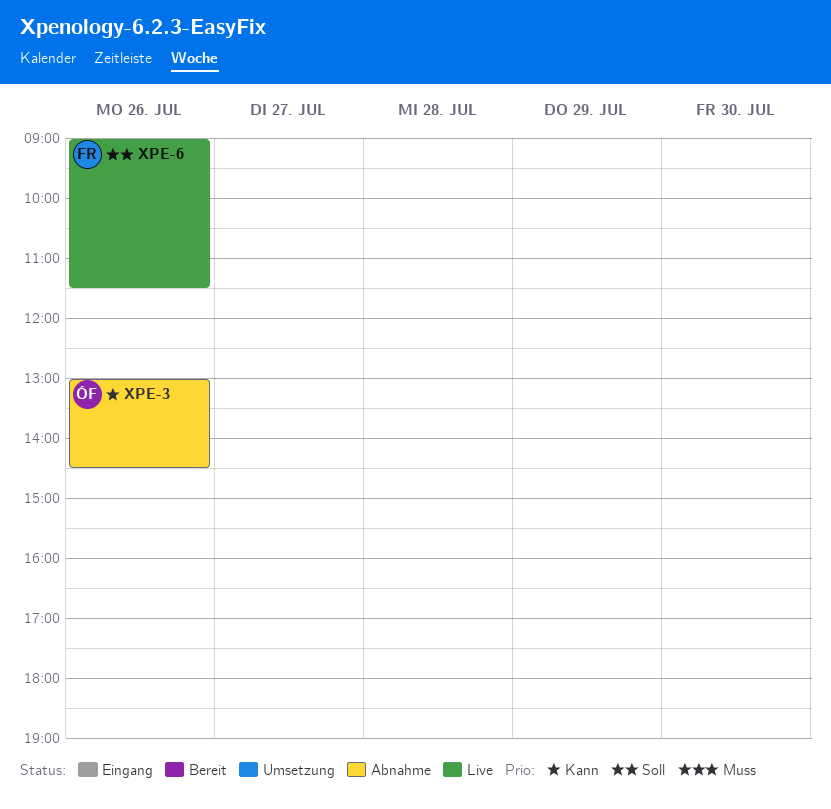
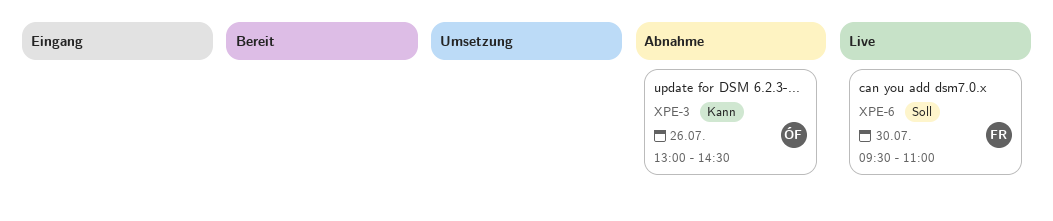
XPE-6, day: Jul 26 -> Jul 30
XPE-6, begins: 09:00 -> 09:30
XPE-6, ends: 11:30 -> 11:00

